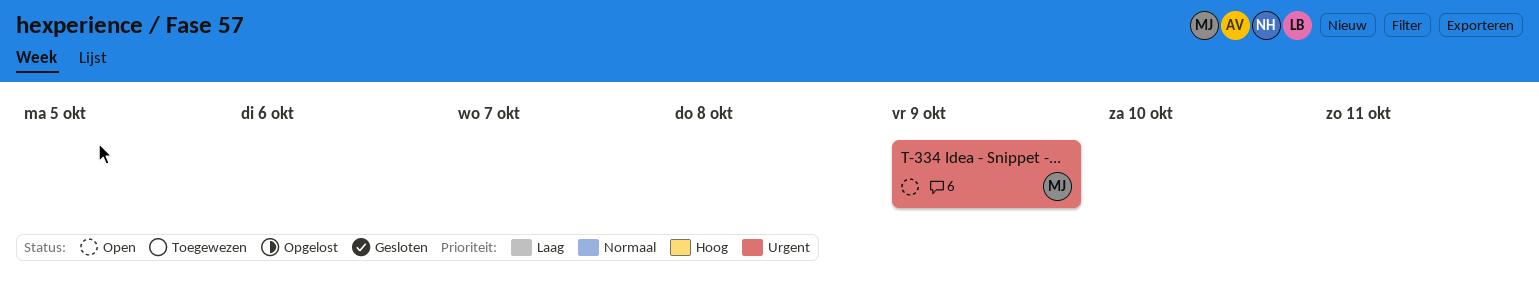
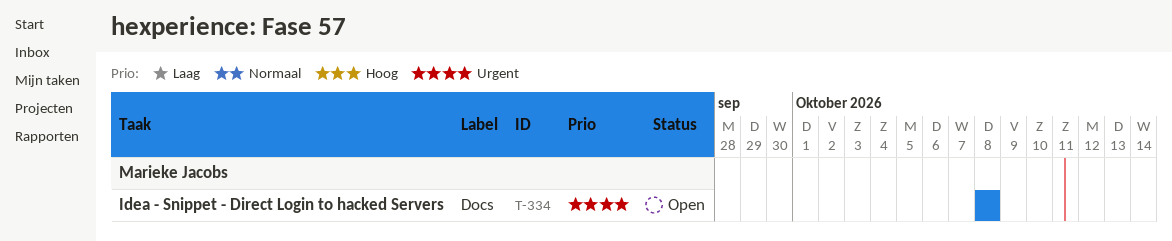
T-334, due: Oct 9 -> Oct 8

